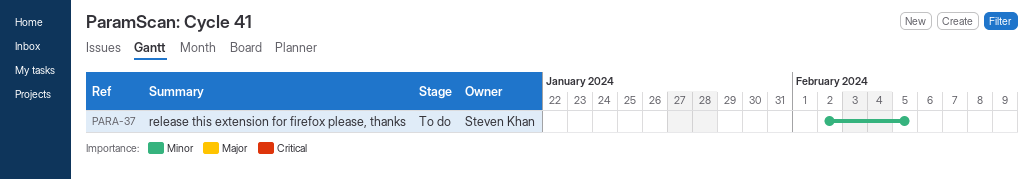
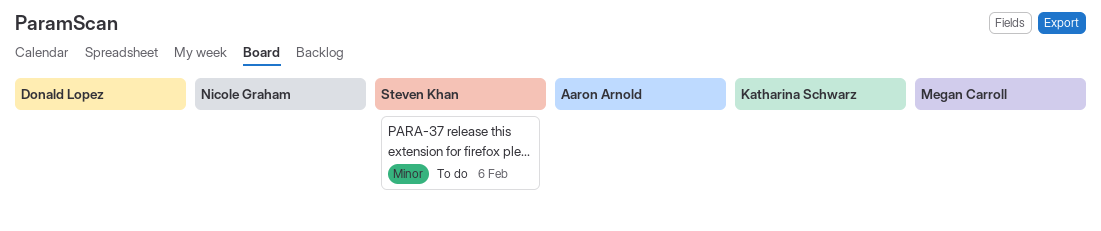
PARA-37, due: Feb 5 -> Feb 6

